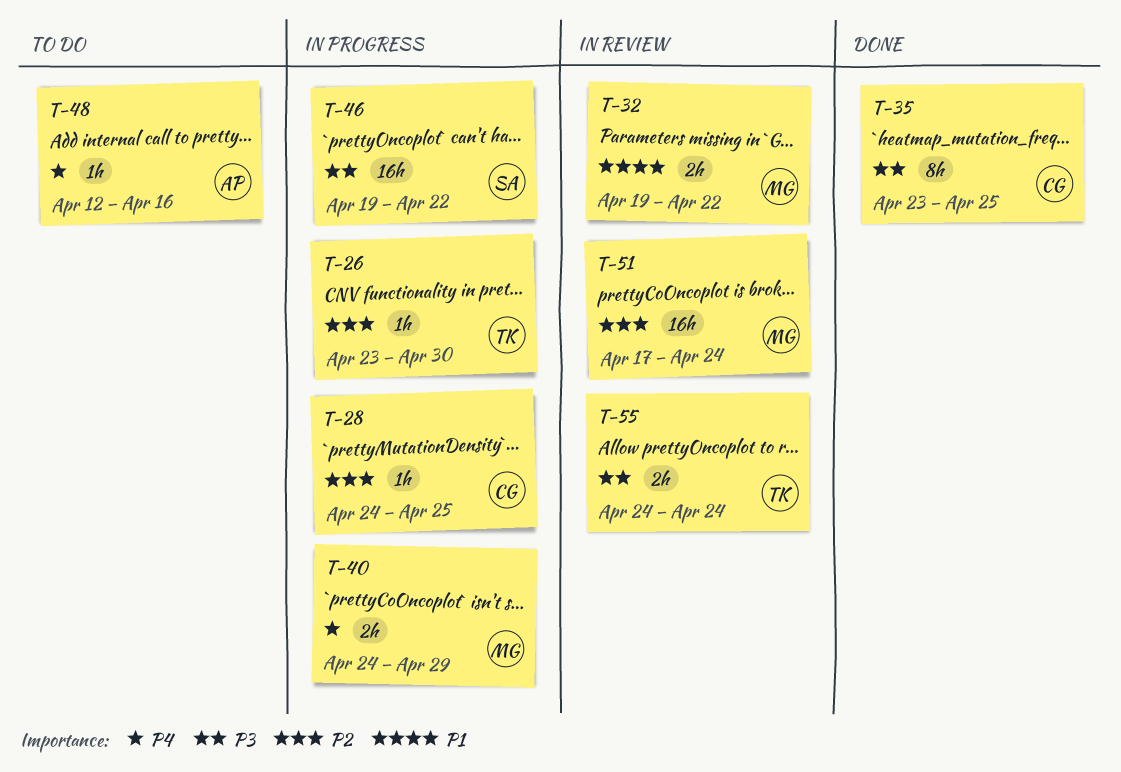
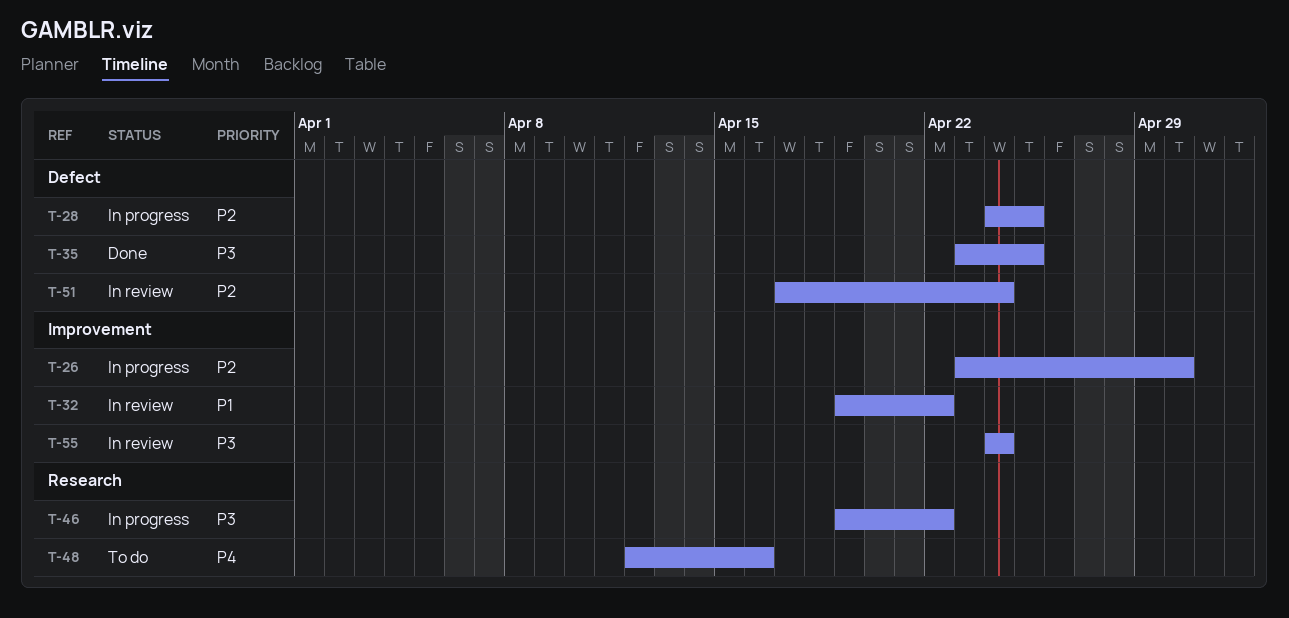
T-40: present -> none

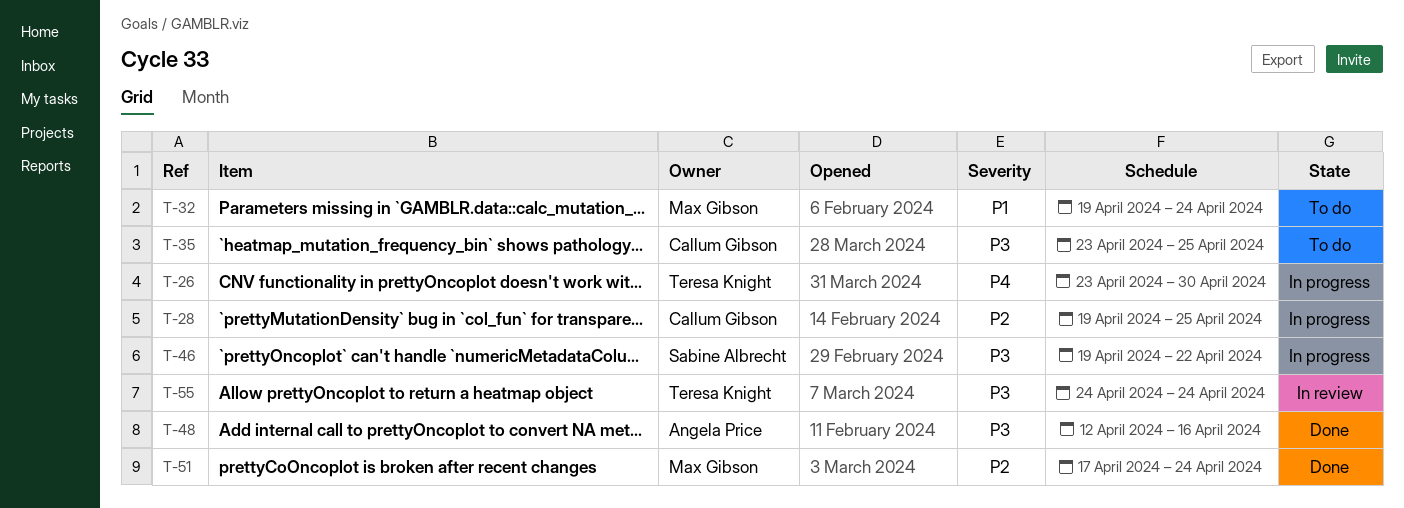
T-26, priority: P2 -> P4
T-28, start: Apr 24 -> Apr 19
T-32, status: In review -> To do
T-32, due: Apr 22 -> Apr 24
T-35, status: Done -> To do
T-48, status: To do -> Done
T-48, priority: P4 -> P3
T-51, status: In review -> Done

